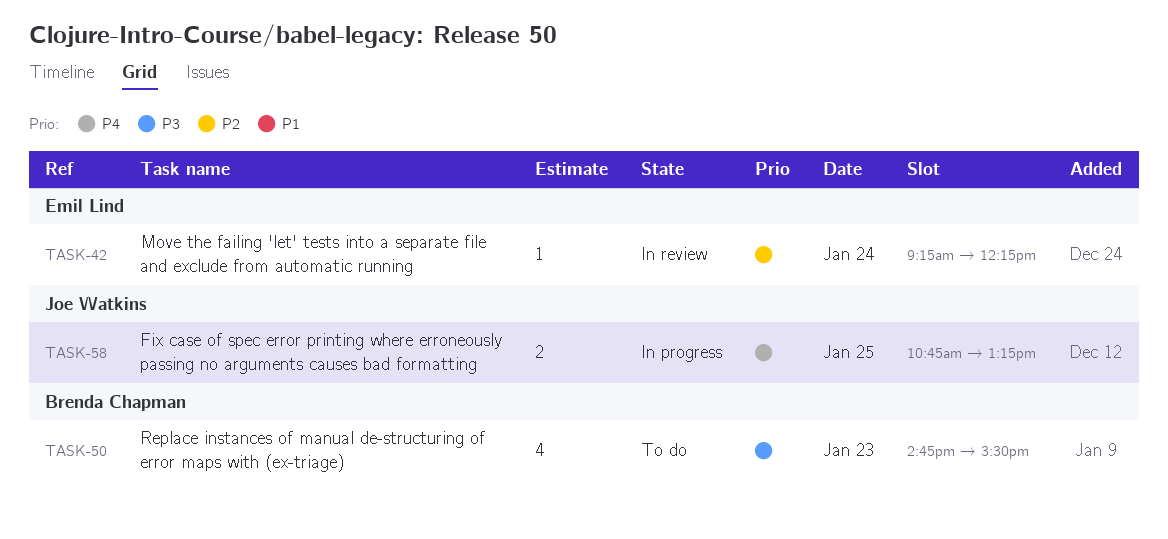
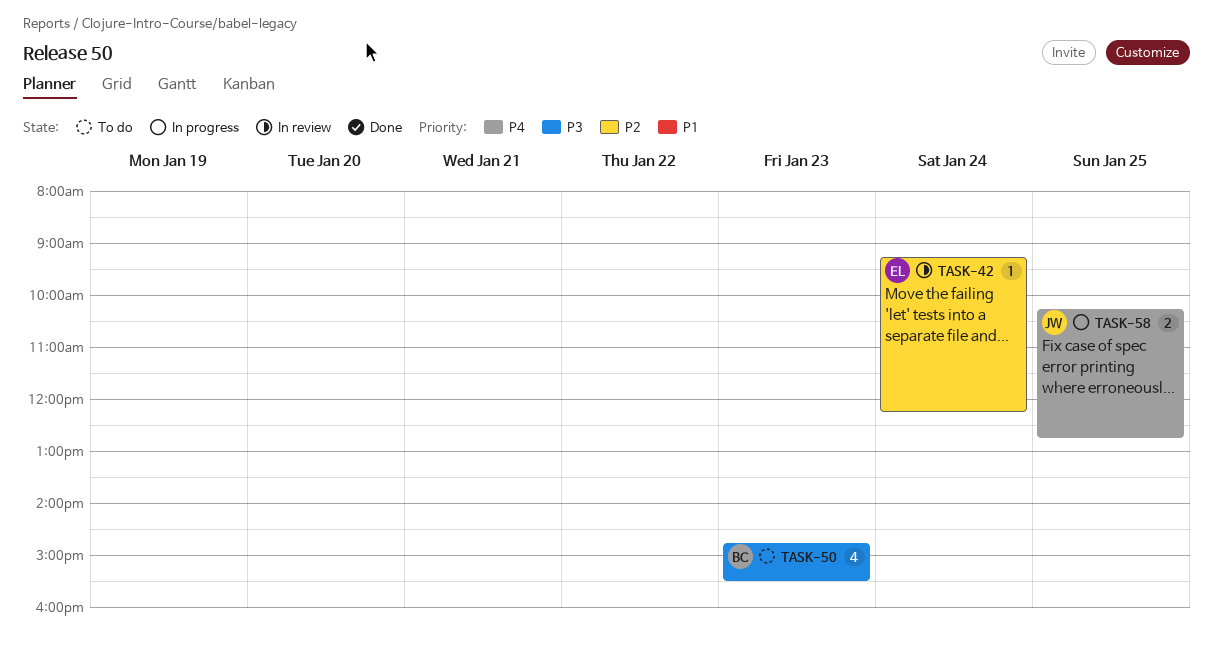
TASK-58, begins: 10:45 -> 10:15
TASK-58, ends: 13:15 -> 12:45

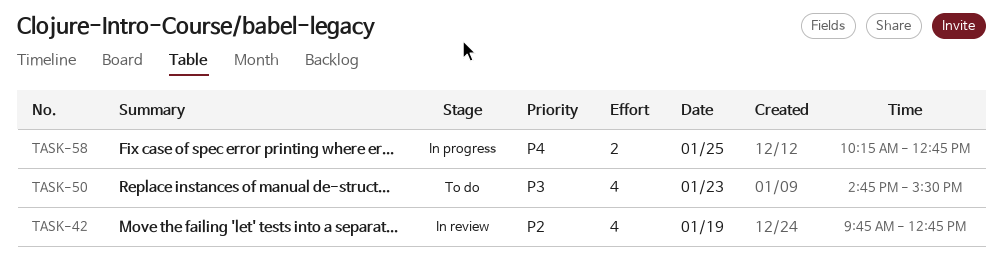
TASK-42, estimate: 1 -> 4
TASK-42, day: Jan 24 -> Jan 19
TASK-42, begins: 09:15 -> 09:45
TASK-42, ends: 12:15 -> 12:45

